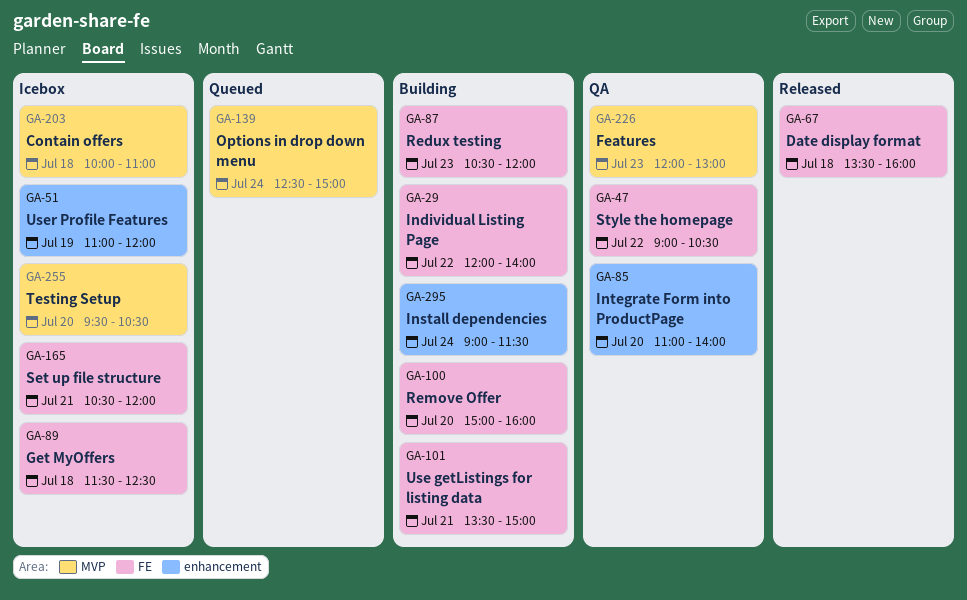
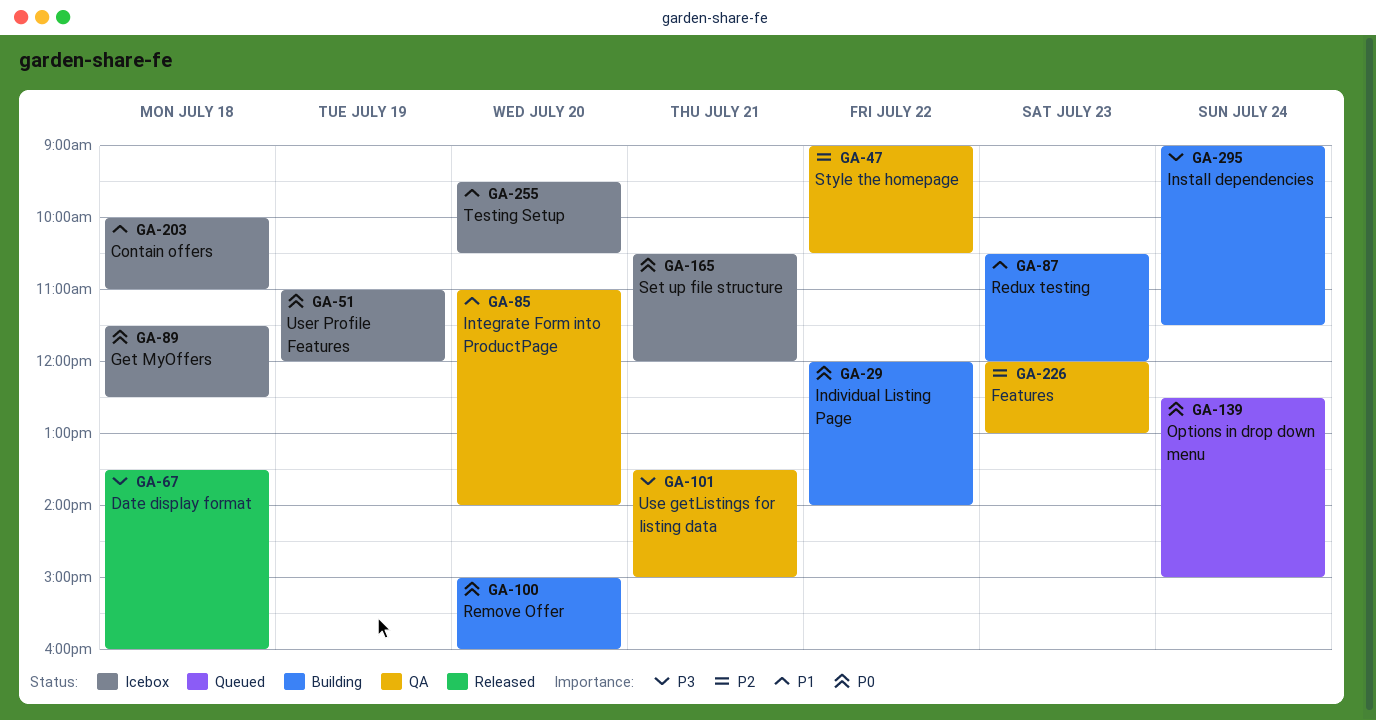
GA-101, status: Building -> QA

